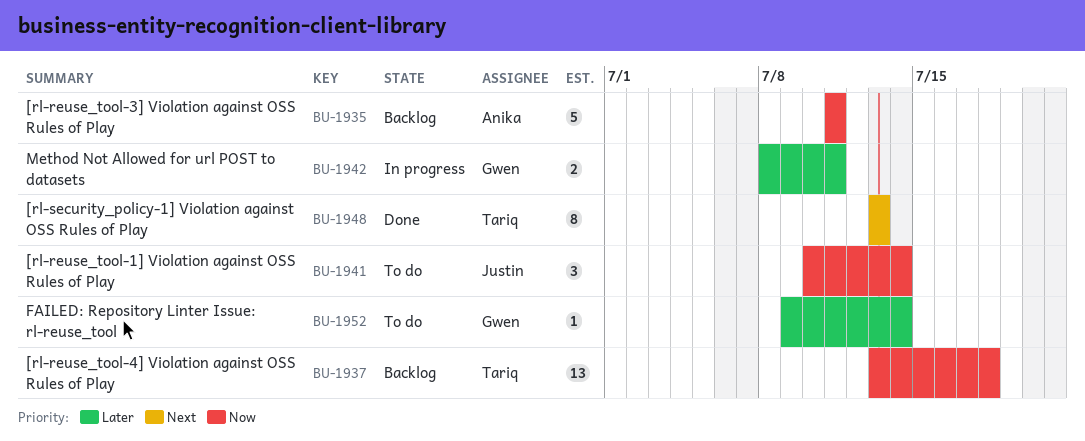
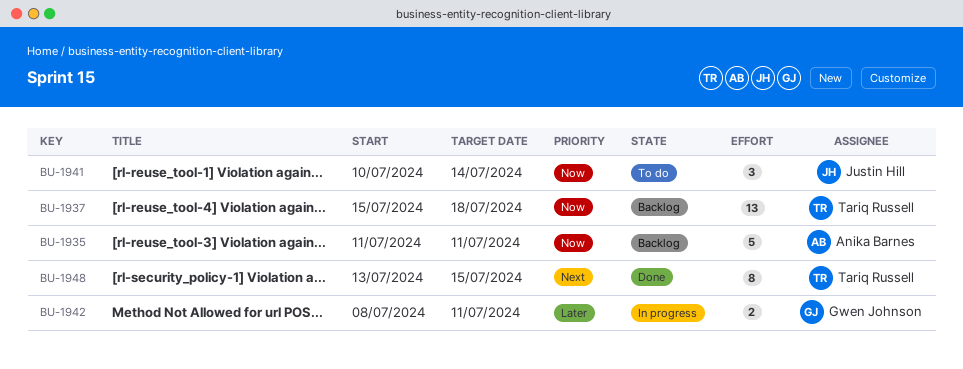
BU-1937, start: Jul 13 -> Jul 15
BU-1948, due: Jul 13 -> Jul 15
BU-1952: present -> none

